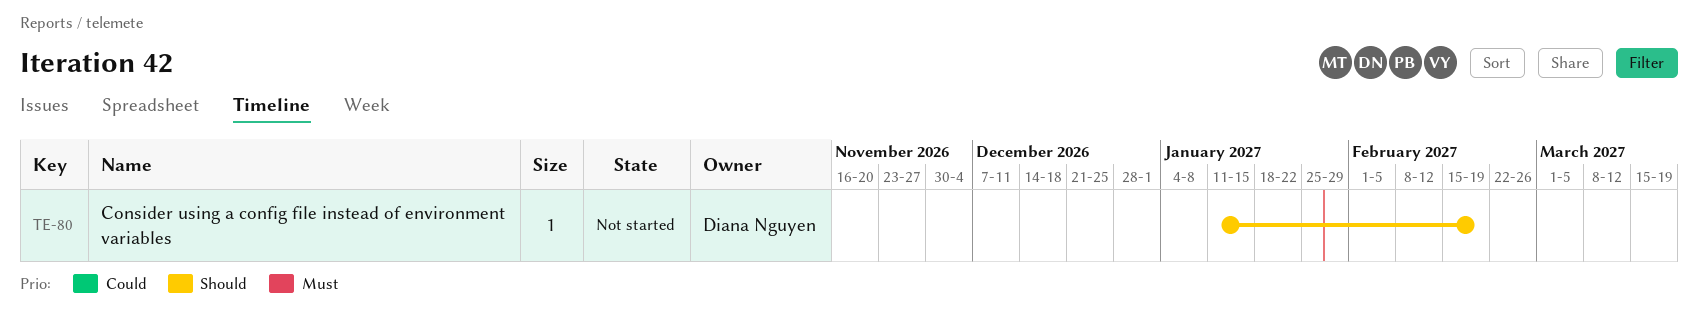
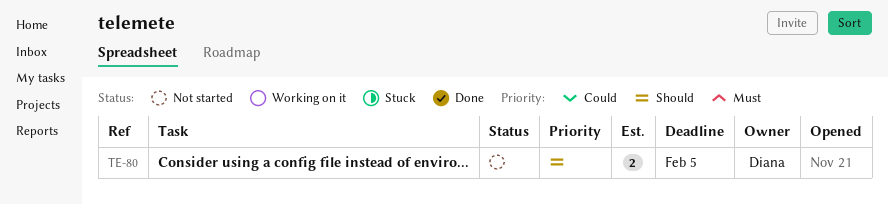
TE-80, estimate: 1 -> 2
TE-80, due: Feb 19 -> Feb 5

